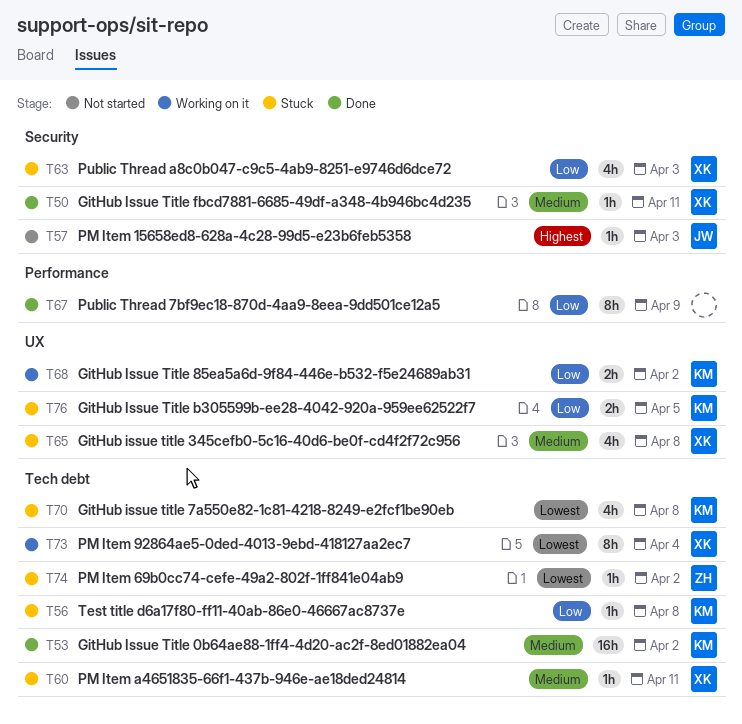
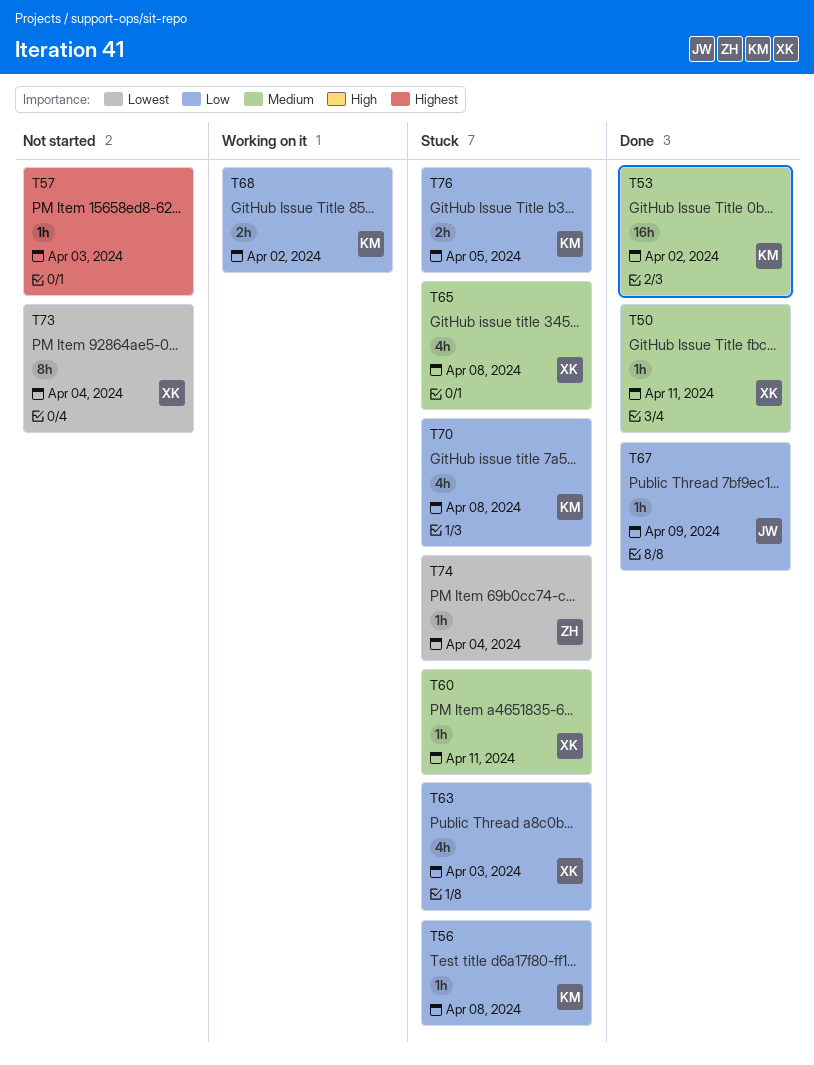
T57, owner: JW -> none
T67, owner: none -> JW
T67, estimate: 8h -> 1h
T70, priority: Lowest -> Low
T73, status: Working on it -> Not started
T74, due: Apr 2 -> Apr 4

